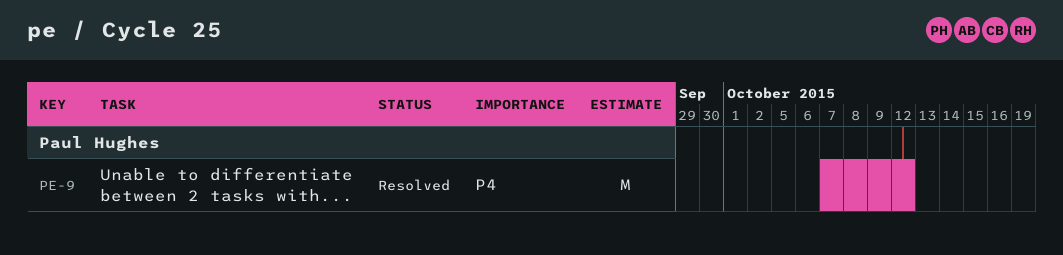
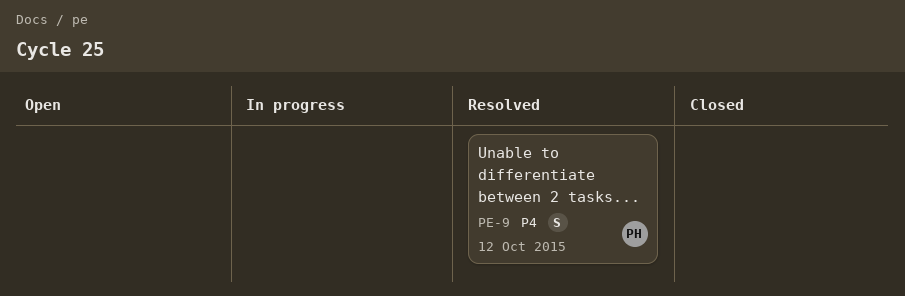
PE-9, estimate: M -> S

